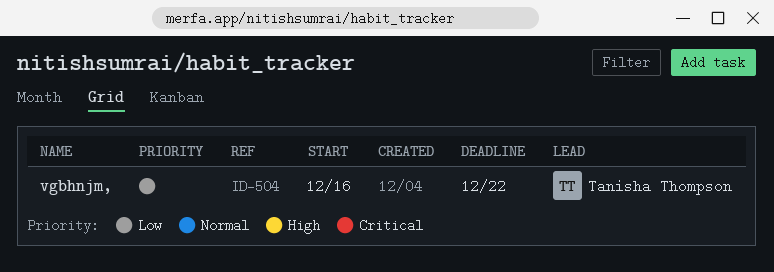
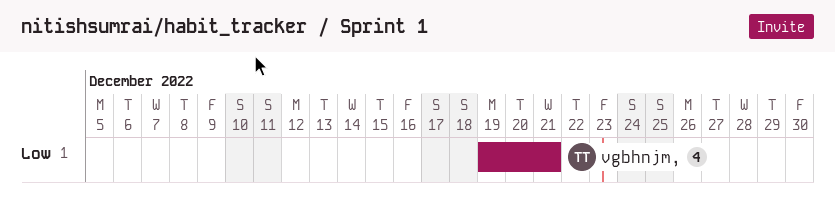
vgbhnjm,, start: Dec 16 -> Dec 19
vgbhnjm,, due: Dec 22 -> Dec 21

